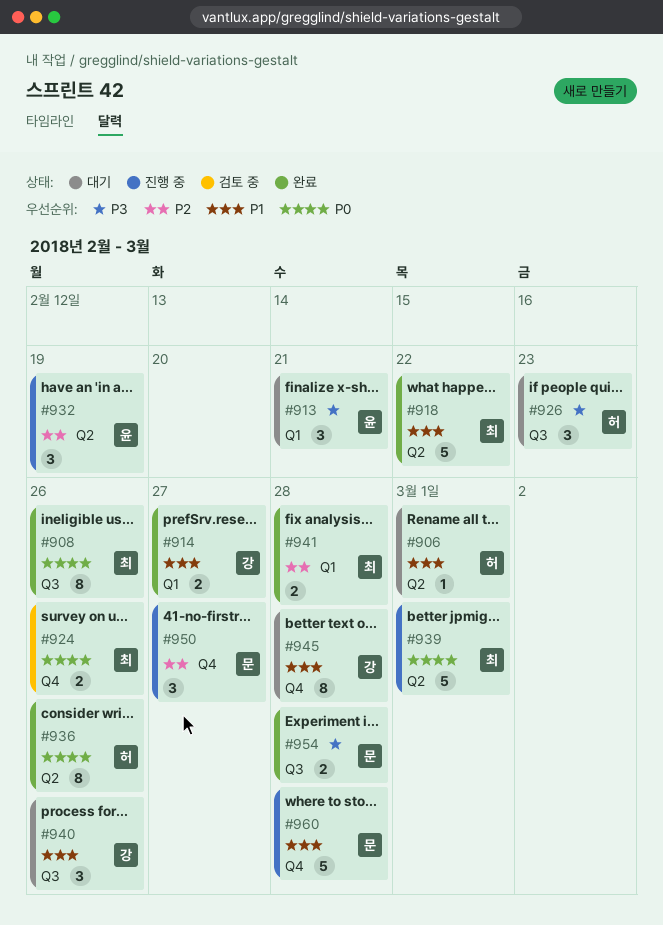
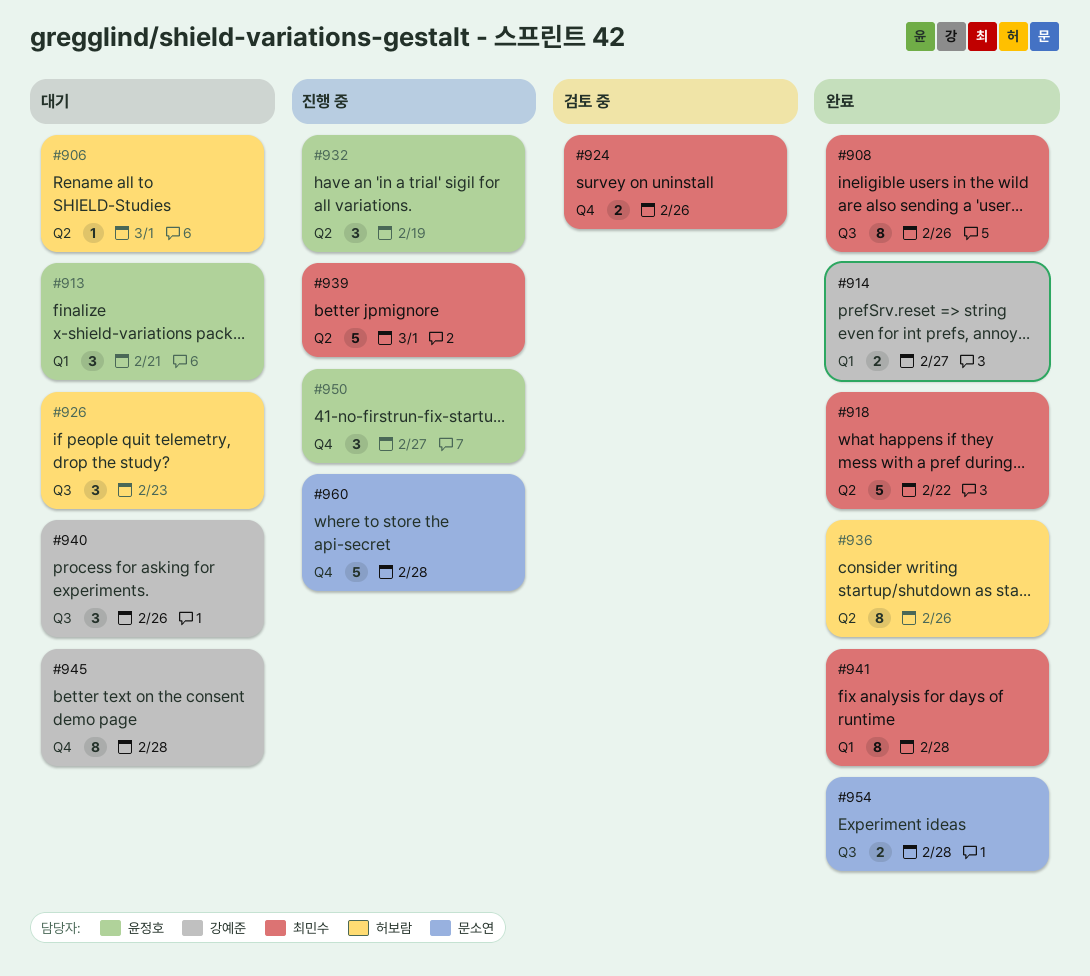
#941, estimate: 2 -> 8
#950, owner: 문소연 -> 윤정호

